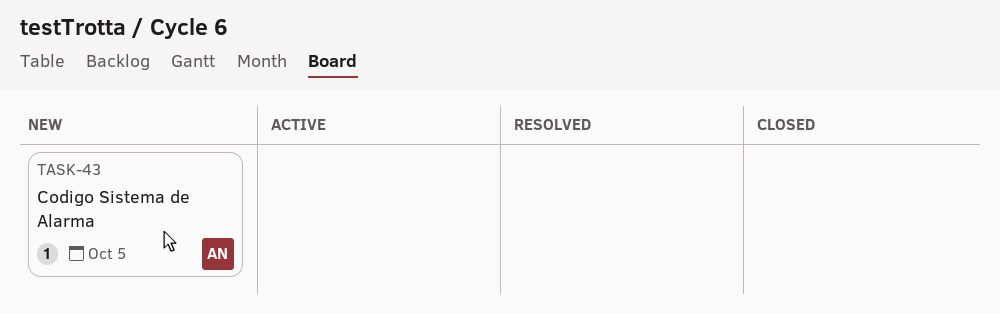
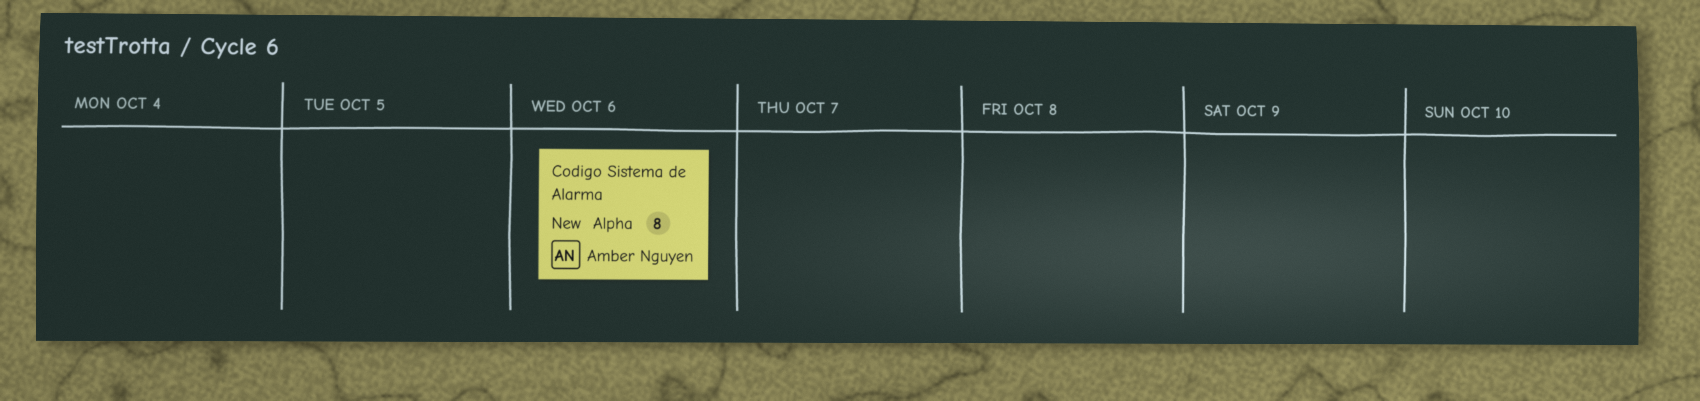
Codigo Sistema de Alarma, estimate: 1 -> 8
Codigo Sistema de Alarma, due: Oct 5 -> Oct 6

